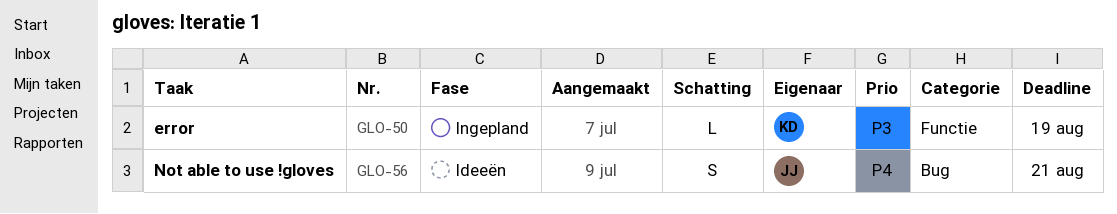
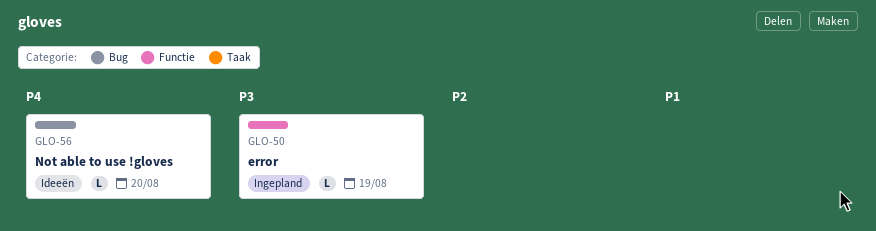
GLO-56, estimate: S -> L
GLO-56, due: Aug 21 -> Aug 20

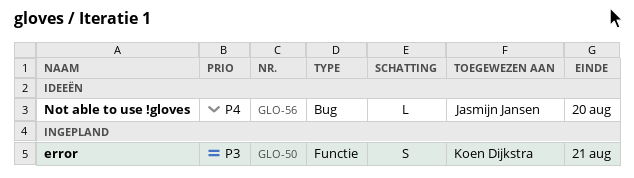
GLO-50, estimate: L -> S
GLO-50, due: Aug 19 -> Aug 21

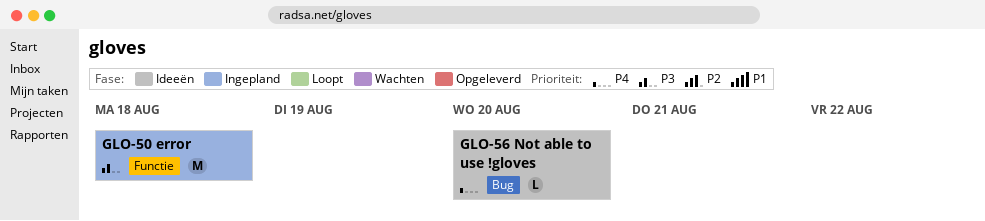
GLO-50, estimate: S -> M
GLO-50, due: Aug 21 -> Aug 18

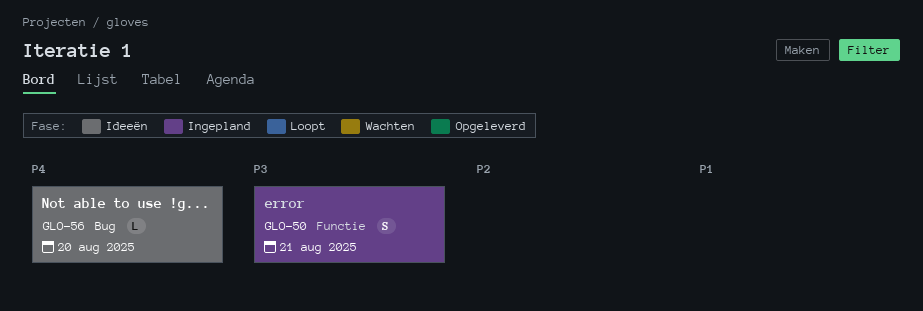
GLO-50, estimate: M -> S
GLO-50, due: Aug 18 -> Aug 21

